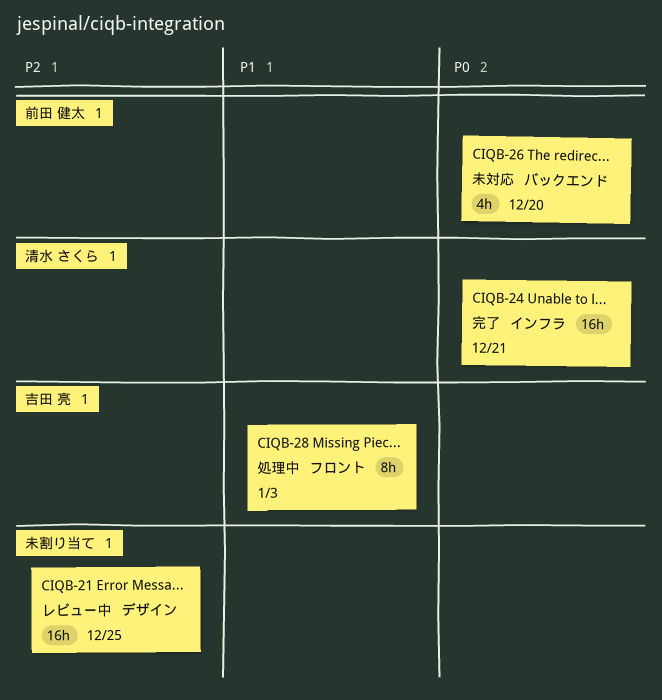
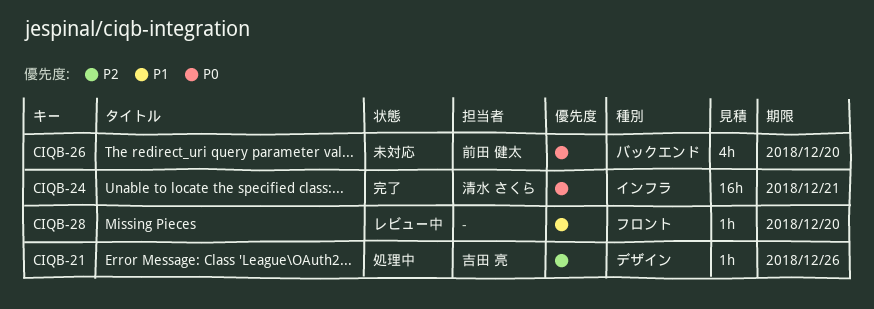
CIQB-21, status: レビュー中 -> 処理中
CIQB-21, owner: none -> 吉田 亮
CIQB-21, estimate: 16h -> 1h
CIQB-21, due: Dec 25 -> Dec 26
CIQB-28, status: 処理中 -> レビュー中
CIQB-28, owner: 吉田 亮 -> none
CIQB-28, estimate: 8h -> 1h
CIQB-28, due: Jan 3 -> Dec 20

